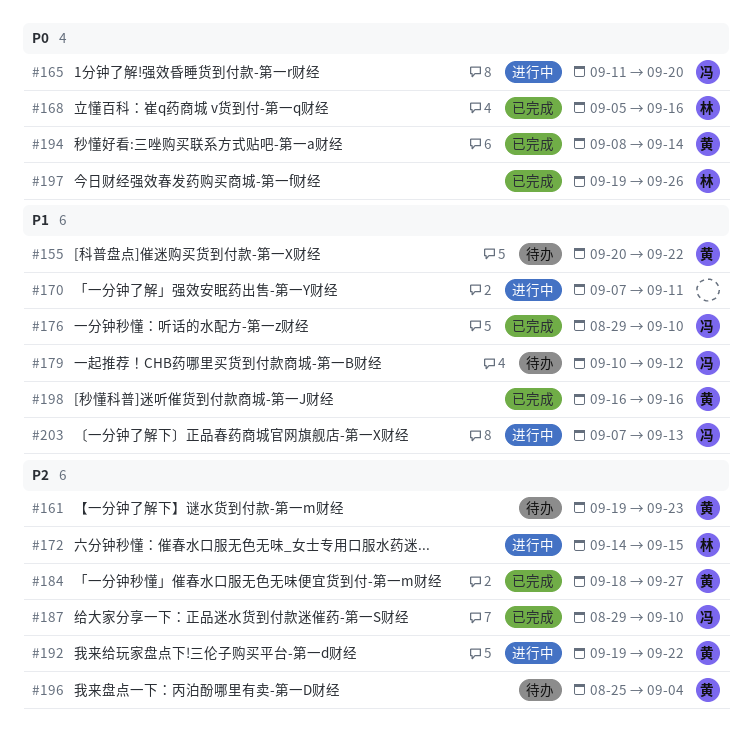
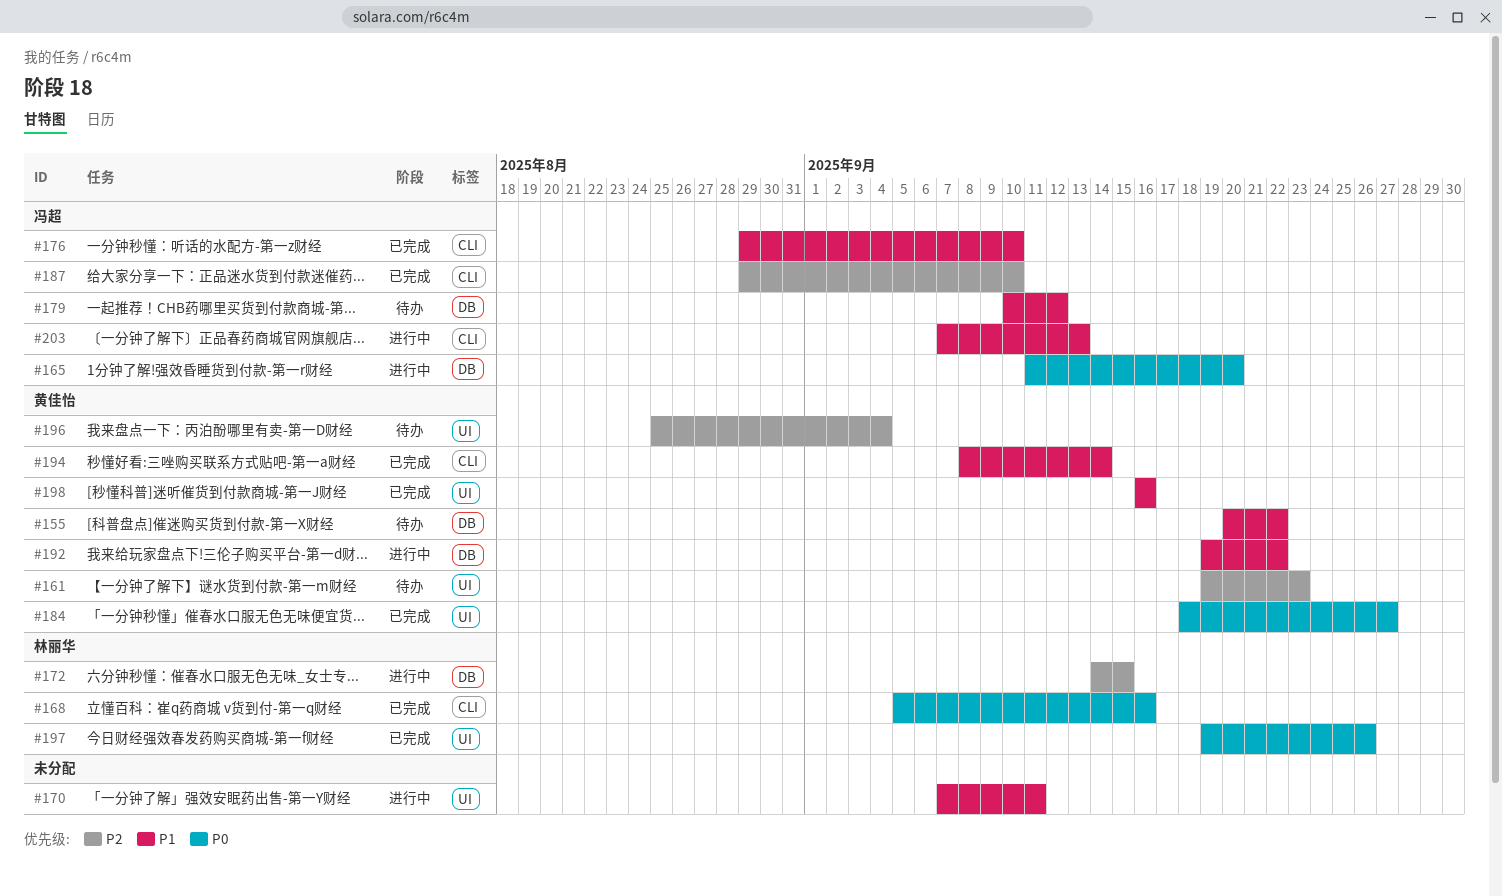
#184, priority: P2 -> P0
#192, priority: P2 -> P1
#194, priority: P0 -> P1

